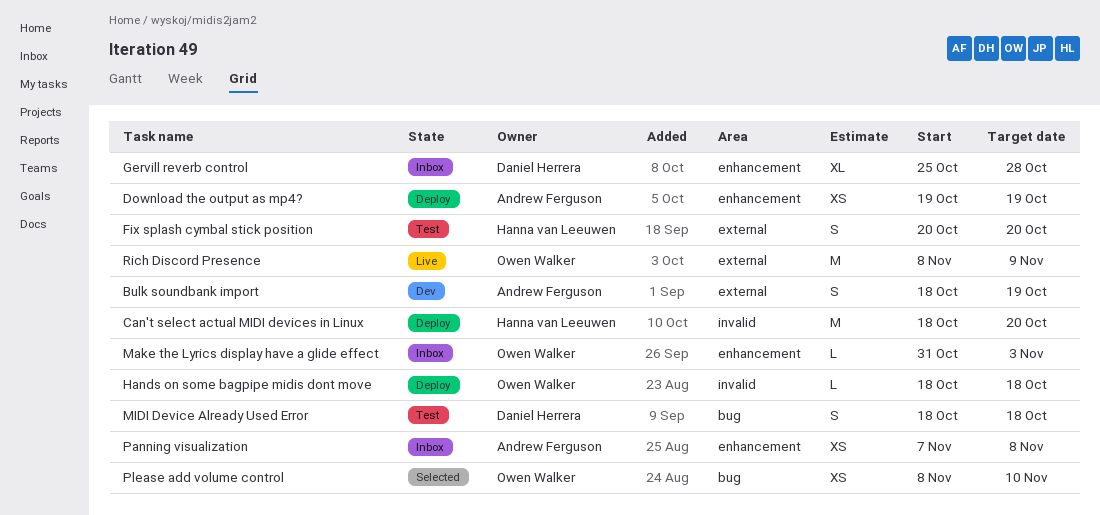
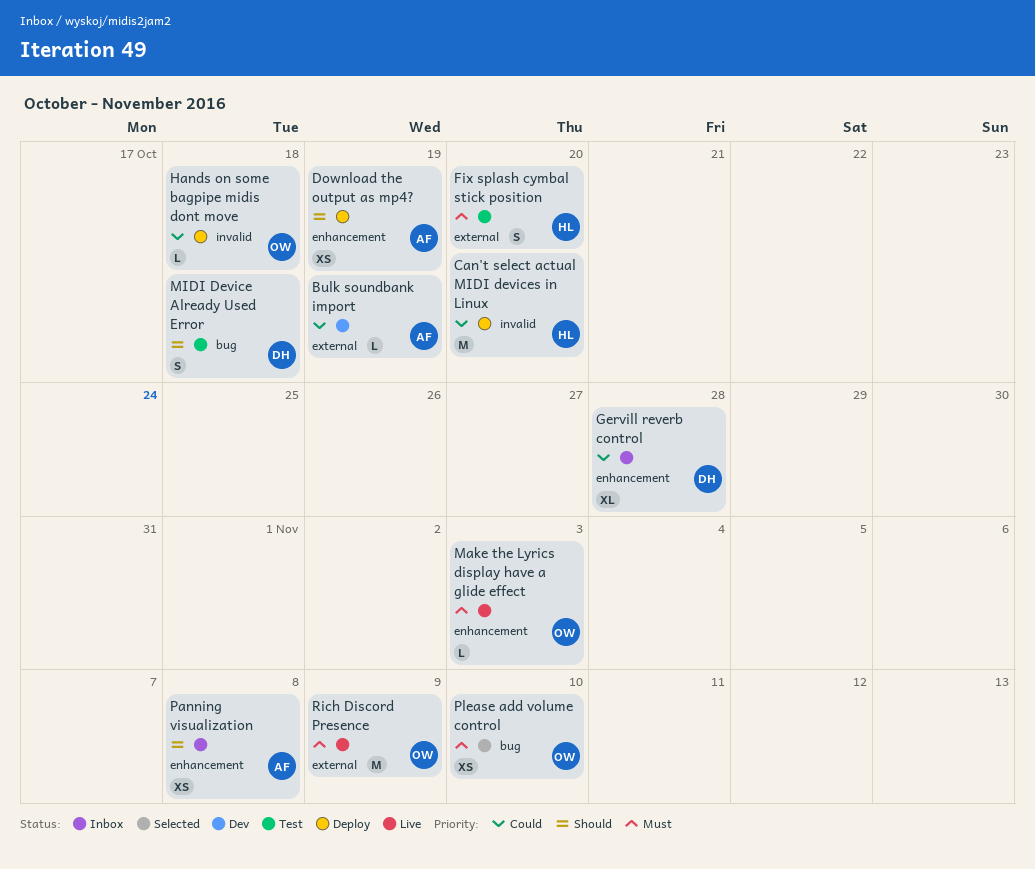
Bulk soundbank import, estimate: S -> L
Make the Lyrics display have a glide effect, status: Inbox -> Live

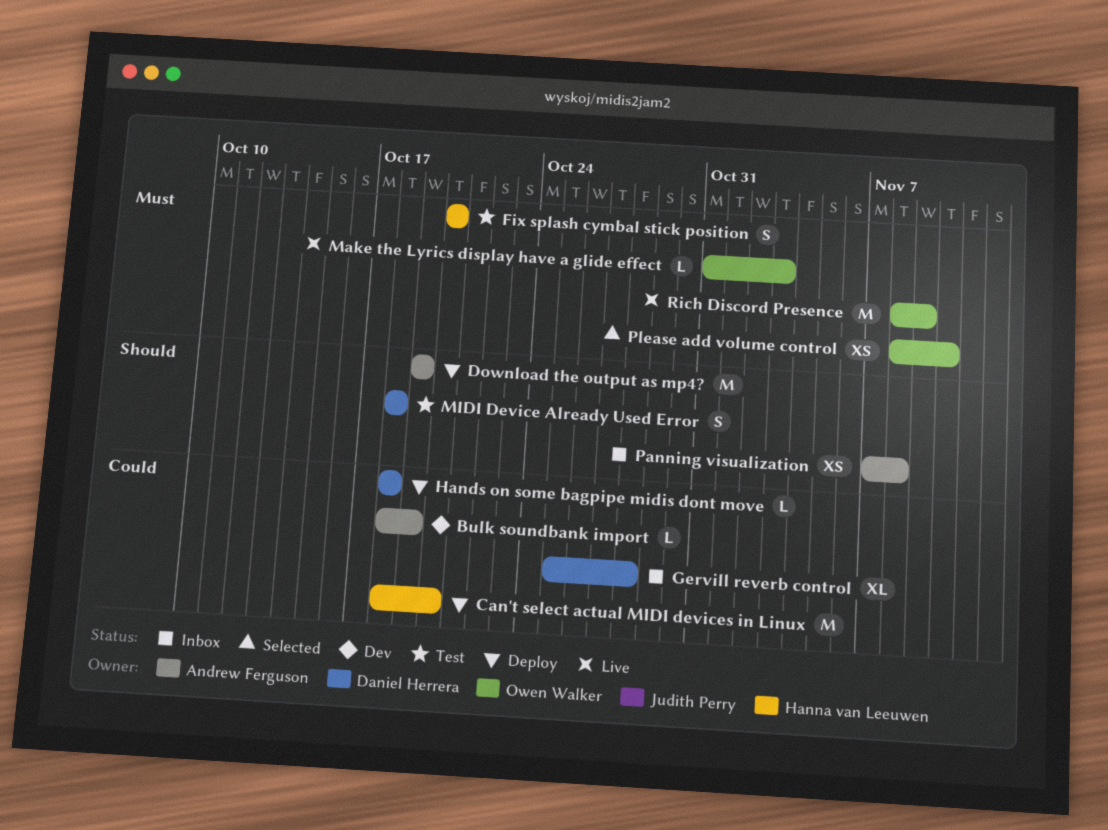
Download the output as mp4?, estimate: XS -> M
Hands on some bagpipe midis dont move, owner: Owen Walker -> Daniel Herrera

